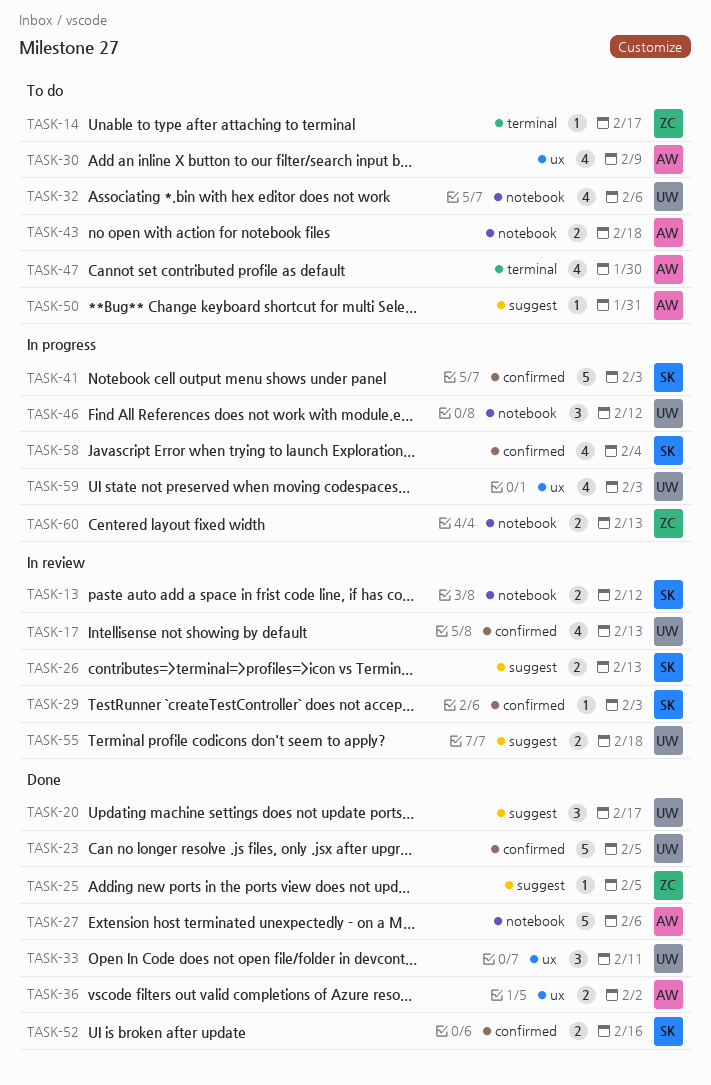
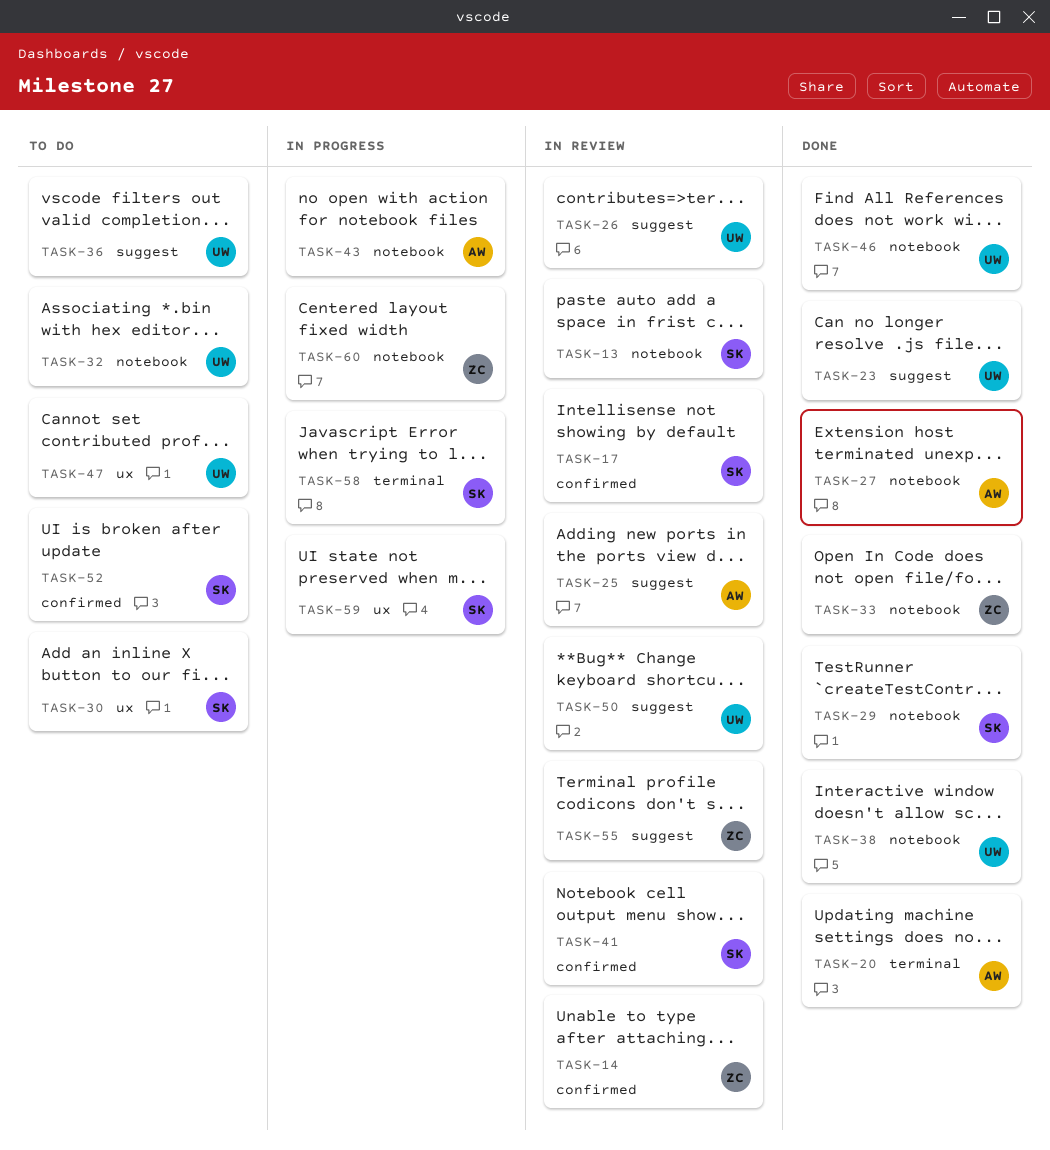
TASK-14, status: To do -> In review
TASK-14, label: terminal -> confirmed
TASK-17, owner: UW -> SK
TASK-20, owner: UW -> AW
TASK-20, label: suggest -> terminal
TASK-23, label: confirmed -> suggest
TASK-25, status: Done -> In review
TASK-25, owner: ZC -> AW
TASK-26, owner: SK -> UW
TASK-29, status: In review -> Done
TASK-29, label: confirmed -> notebook
TASK-30, owner: AW -> SK
TASK-33, owner: UW -> ZC
TASK-33, label: ux -> notebook
TASK-36, status: Done -> To do
TASK-36, owner: AW -> UW
TASK-36, label: ux -> suggest
TASK-38: none -> present
TASK-41, status: In progress -> In review
TASK-43, status: To do -> In progress
TASK-46, status: In progress -> Done
TASK-47, owner: AW -> UW
TASK-47, label: terminal -> ux
TASK-50, status: To do -> In review
TASK-50, owner: AW -> UW
TASK-52, status: Done -> To do
TASK-55, owner: UW -> ZC
TASK-58, label: confirmed -> terminal
TASK-59, owner: UW -> SK

